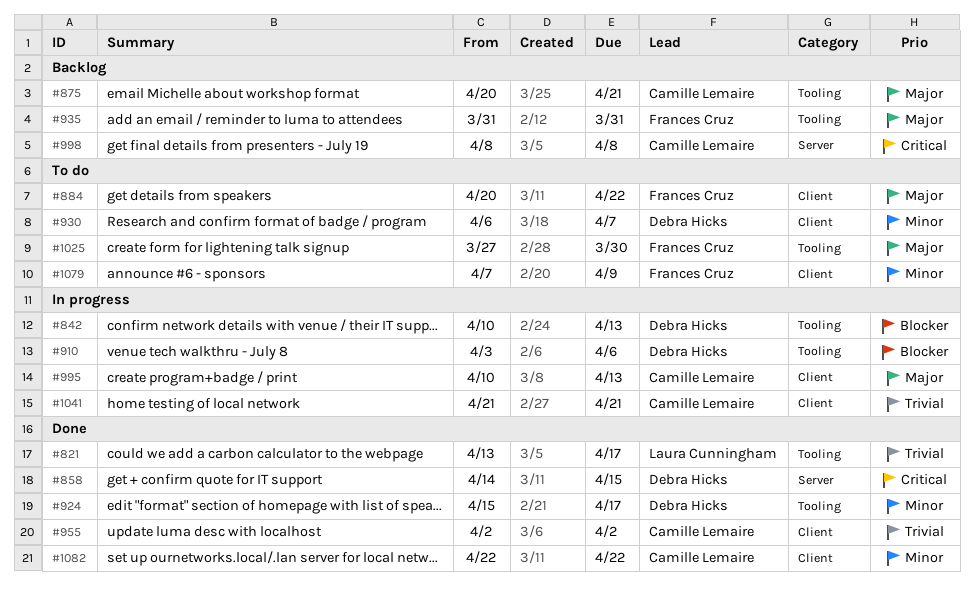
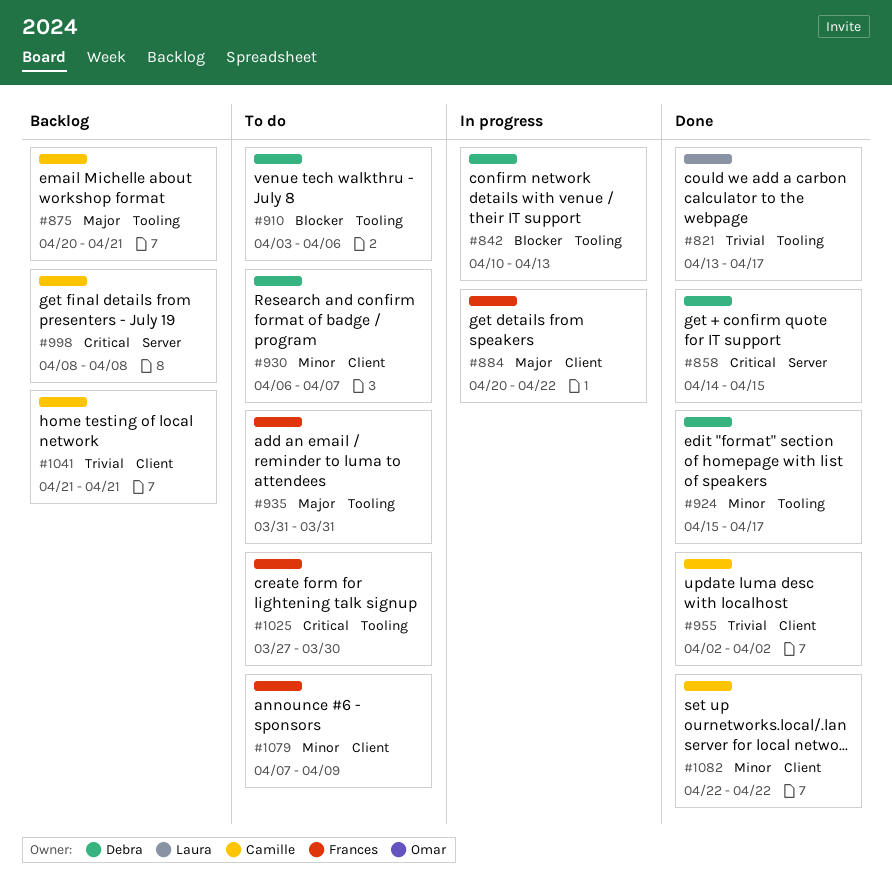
#884, status: To do -> In progress
#910, status: In progress -> To do
#935, status: Backlog -> To do
#995: present -> none
#1025, priority: Major -> Critical
#1041, status: In progress -> Backlog

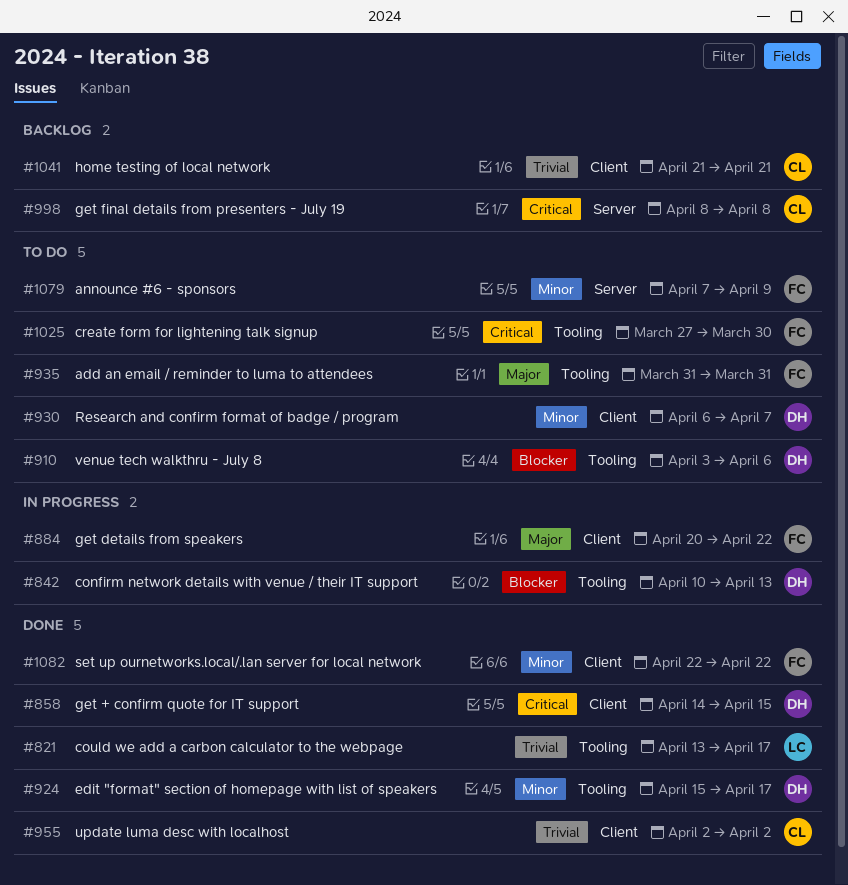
#858, label: Server -> Client
#875: present -> none
#1079, label: Client -> Server
#1082, owner: Camille -> Frances

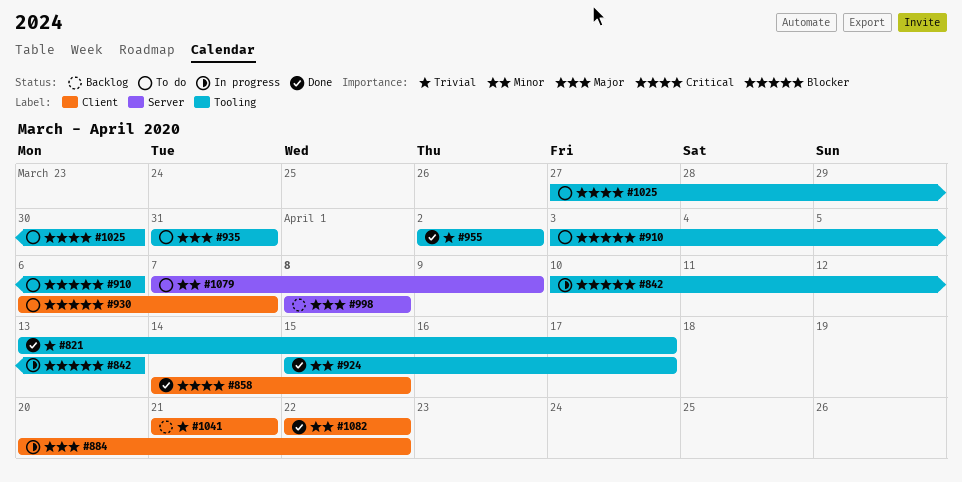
#930, priority: Minor -> Blocker
#955, label: Client -> Tooling
#998, priority: Critical -> Major

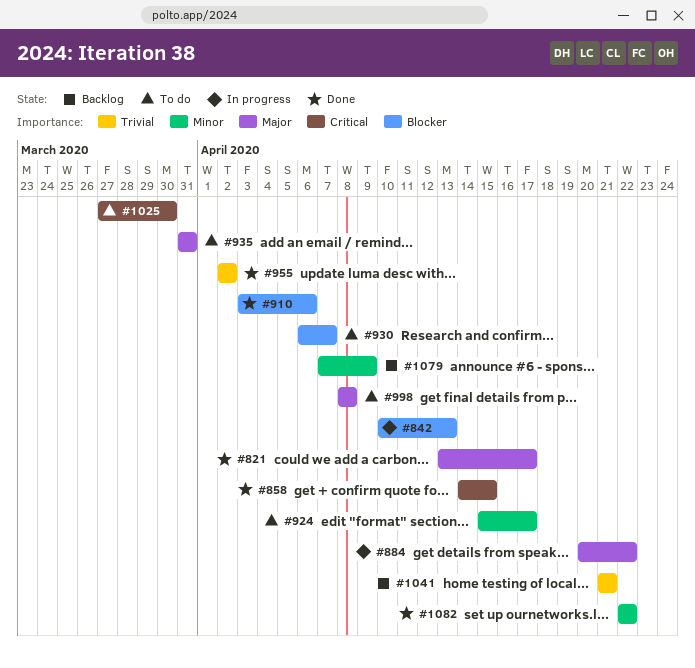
#821, priority: Trivial -> Major
#910, status: To do -> Done
#924, status: Done -> To do
#998, status: Backlog -> To do
#1079, status: To do -> Backlog

